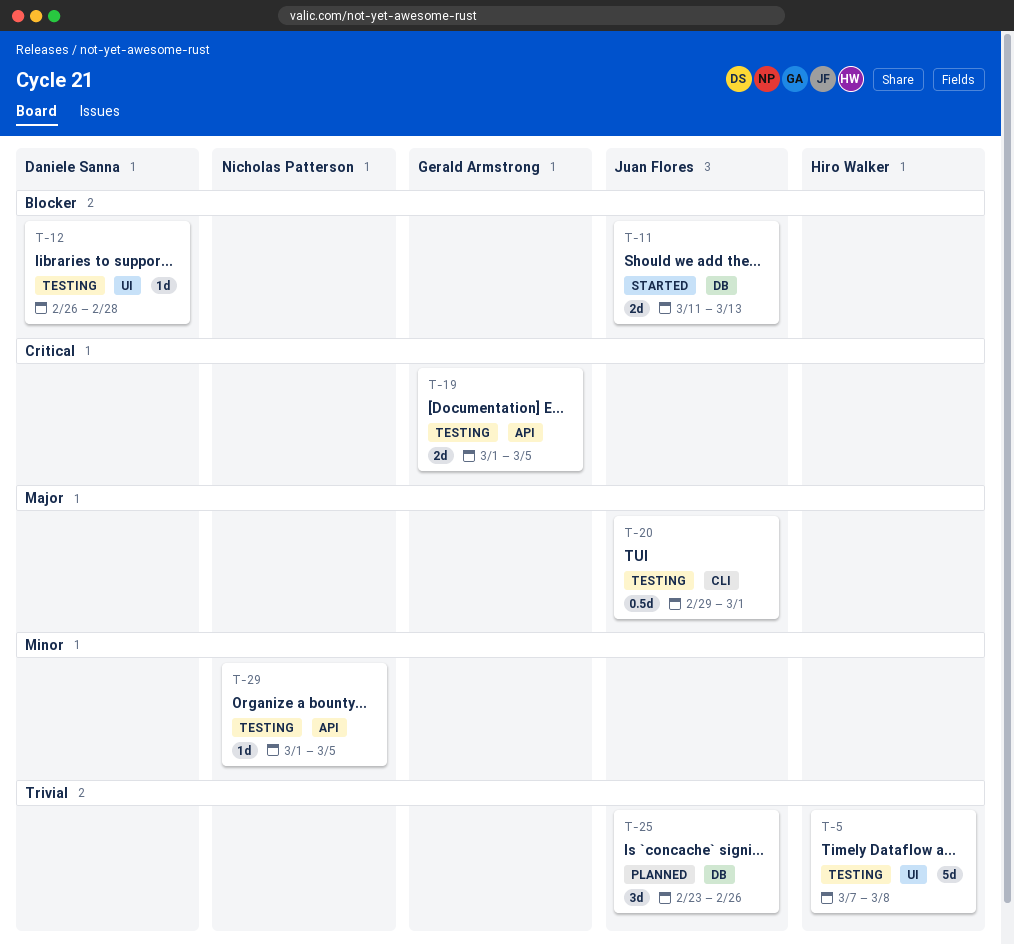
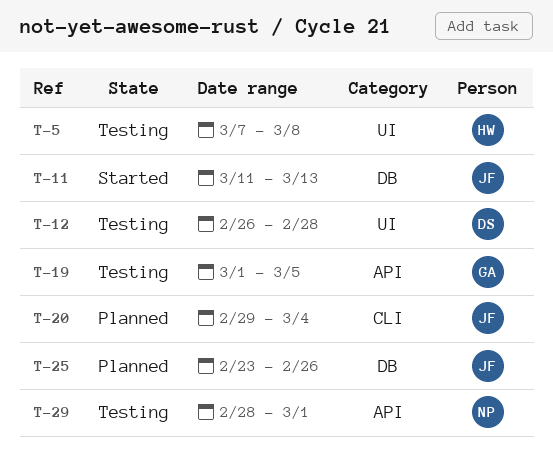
T-20, status: Testing -> Planned
T-20, due: Mar 1 -> Mar 4
T-29, start: Mar 1 -> Feb 28
T-29, due: Mar 5 -> Mar 1

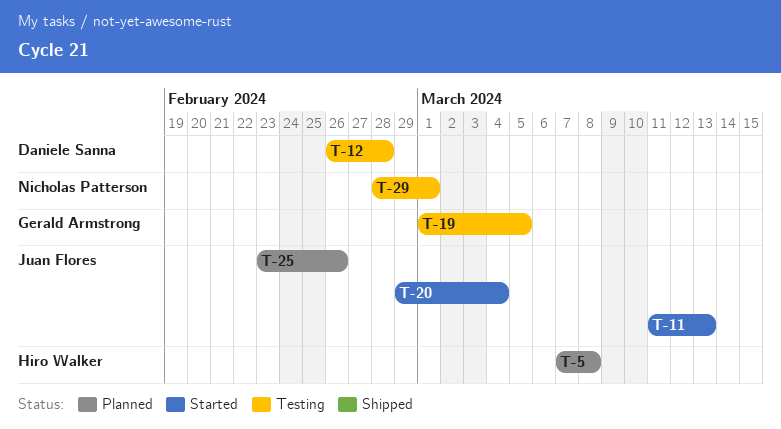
T-5, status: Testing -> Planned
T-20, status: Planned -> Started

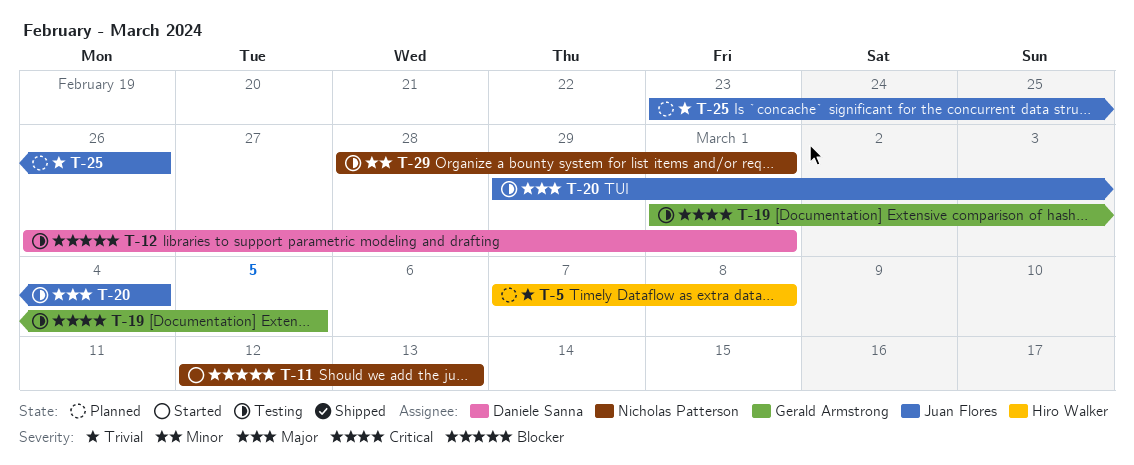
T-11, owner: Juan Flores -> Nicholas Patterson
T-11, start: Mar 11 -> Mar 12
T-12, due: Feb 28 -> Mar 1
T-20, status: Started -> Testing

